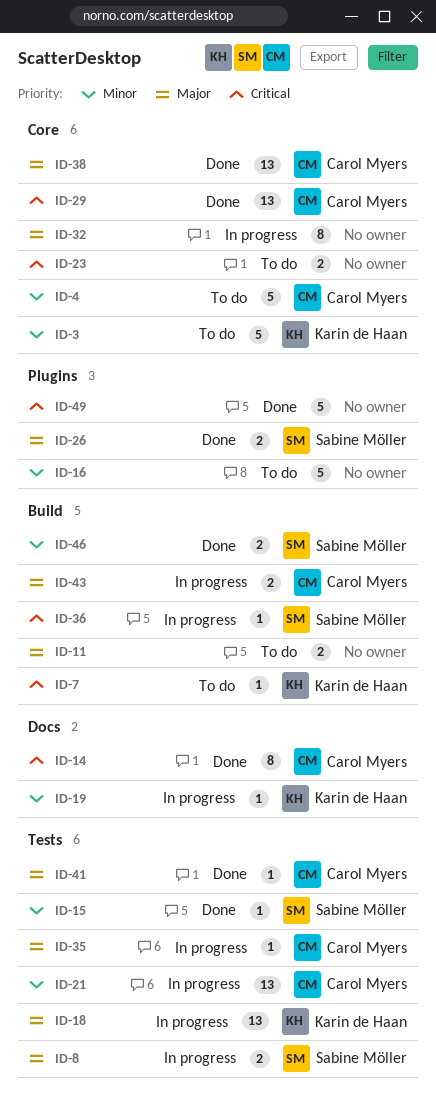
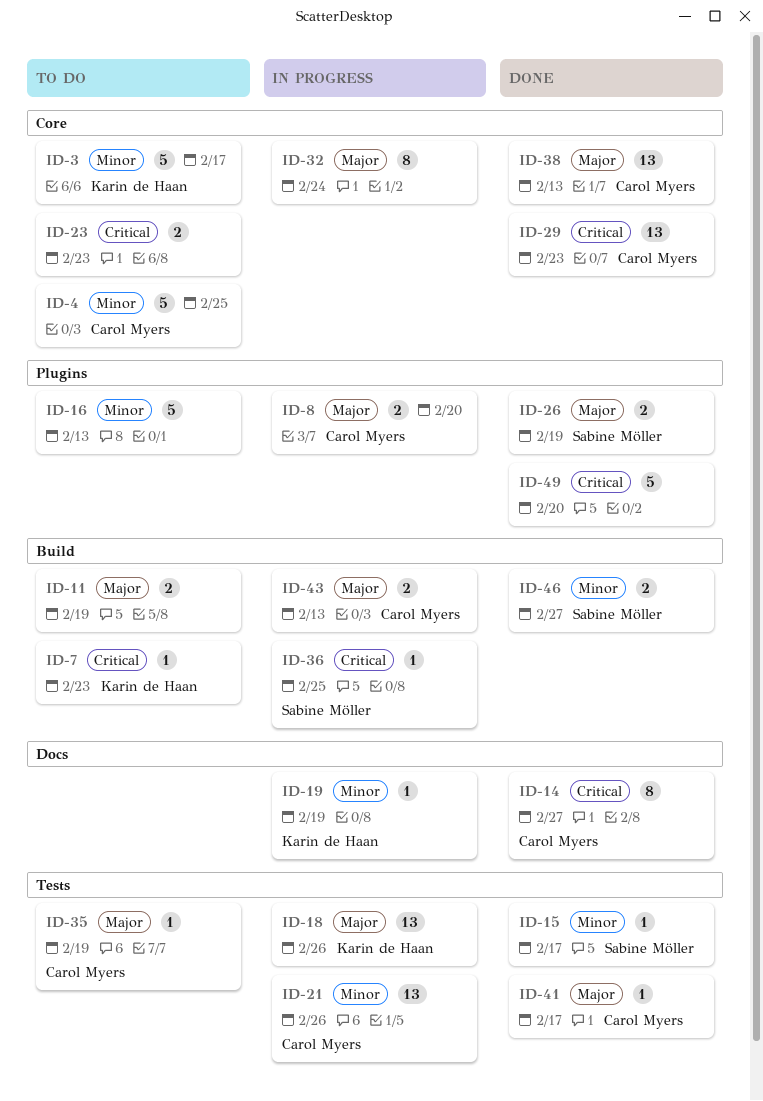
ID-8, owner: Sabine Möller -> Carol Myers
ID-8, label: Tests -> Plugins
ID-35, status: In progress -> To do

